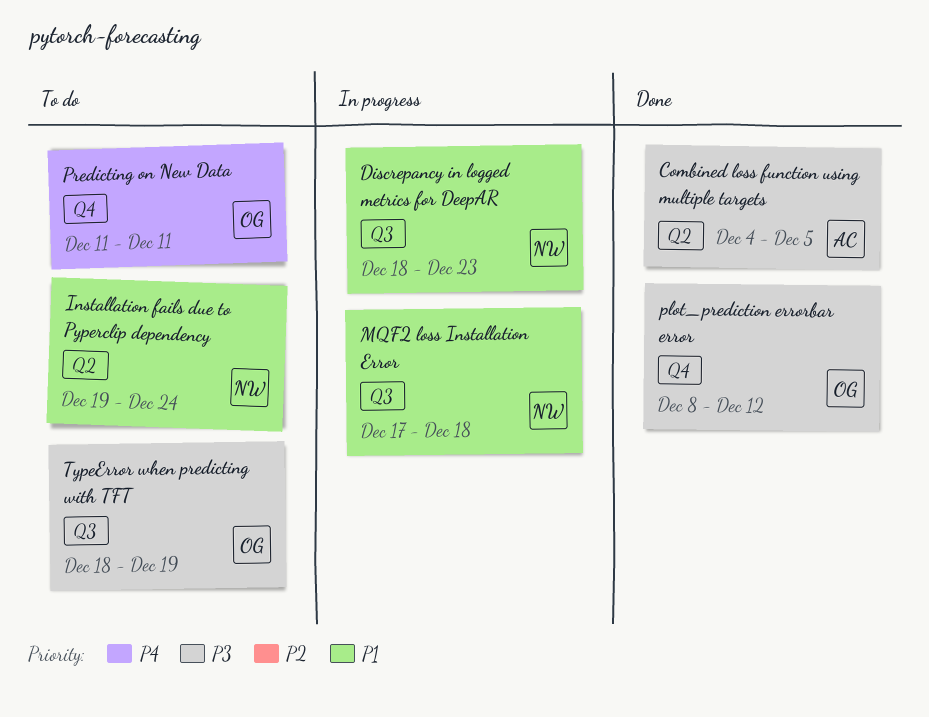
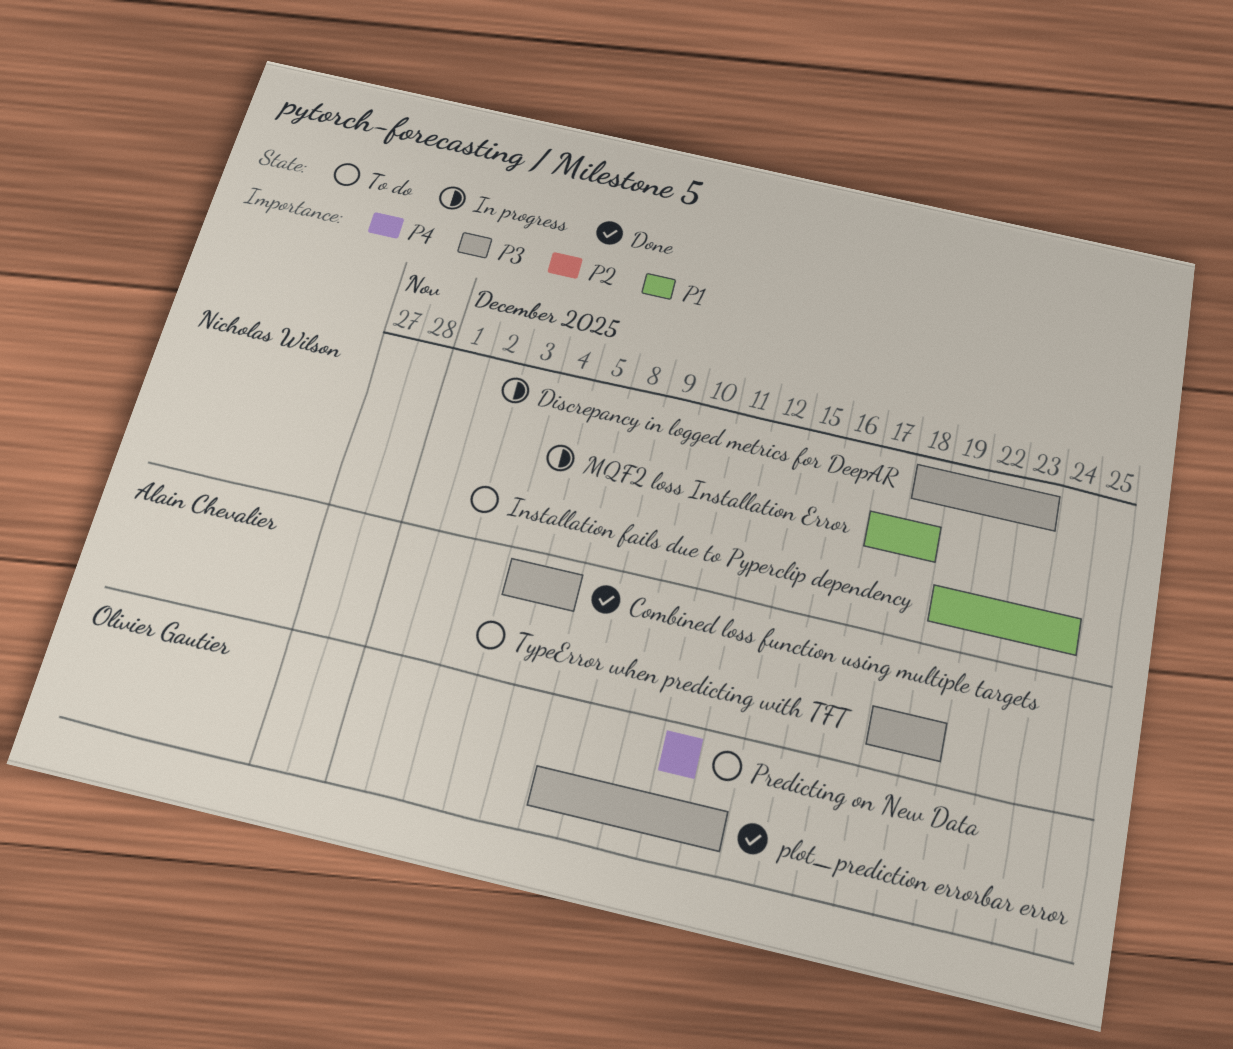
Discrepancy in logged metrics for DeepAR, priority: P1 -> P3
TypeError when predicting with TFT, owner: Olivier Gautier -> Alain Chevalier

